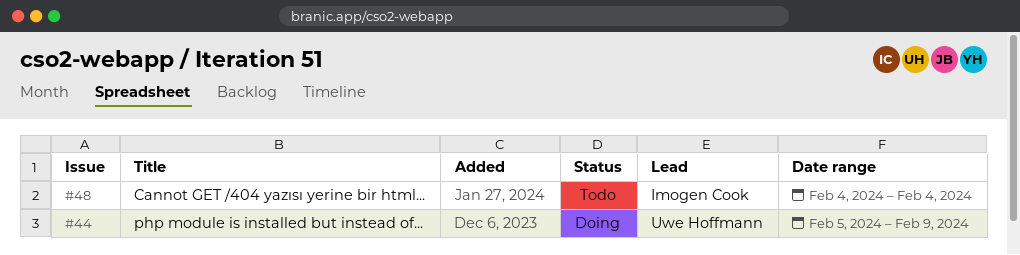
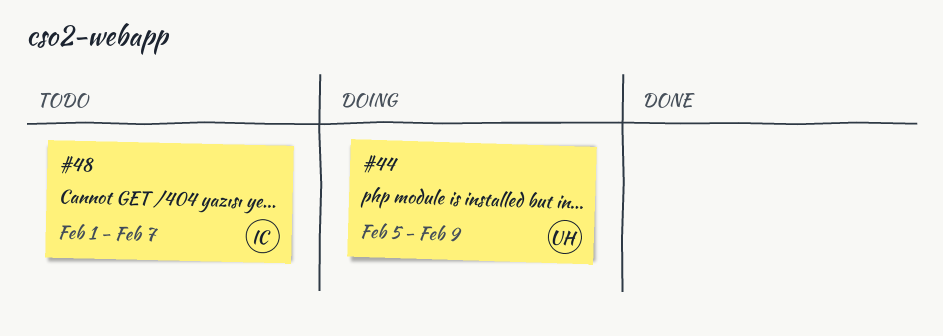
#48, start: Feb 4 -> Feb 1
#48, due: Feb 4 -> Feb 7

